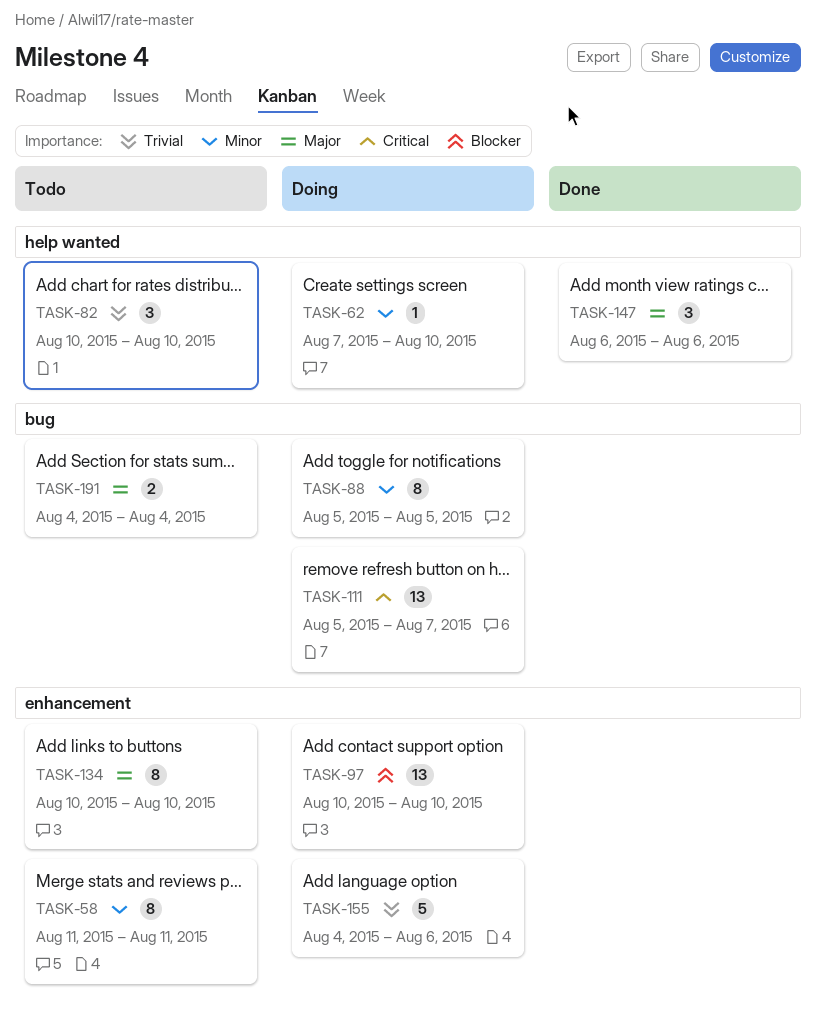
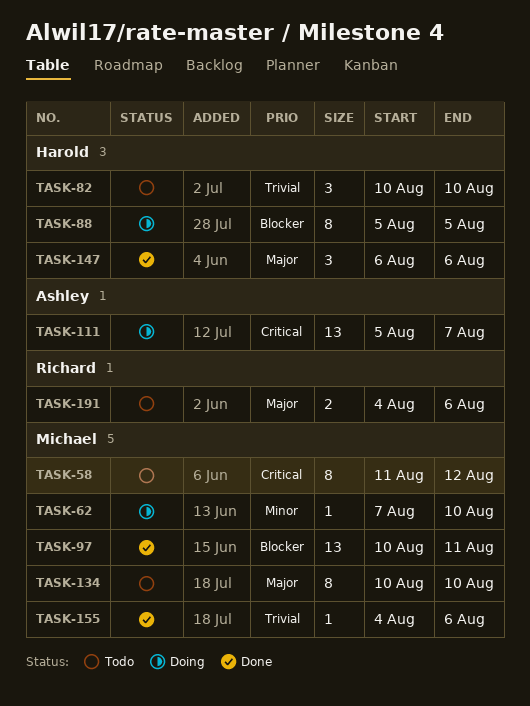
TASK-58, priority: Minor -> Critical
TASK-58, due: Aug 11 -> Aug 12
TASK-88, priority: Minor -> Blocker
TASK-97, status: Doing -> Done
TASK-97, due: Aug 10 -> Aug 11
TASK-155, status: Doing -> Done
TASK-155, estimate: 5 -> 1
TASK-191, due: Aug 4 -> Aug 6

